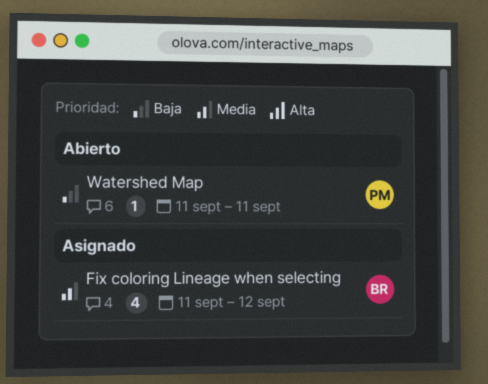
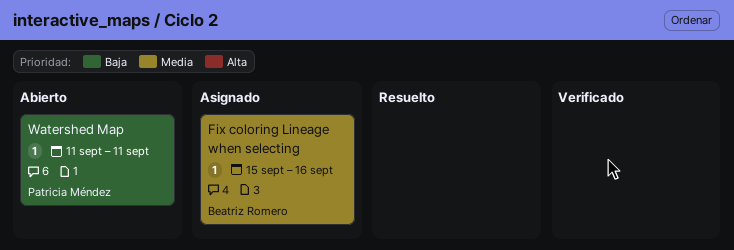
Fix coloring Lineage when selecting, estimate: 4 -> 1
Fix coloring Lineage when selecting, start: Sep 11 -> Sep 15
Fix coloring Lineage when selecting, due: Sep 12 -> Sep 16

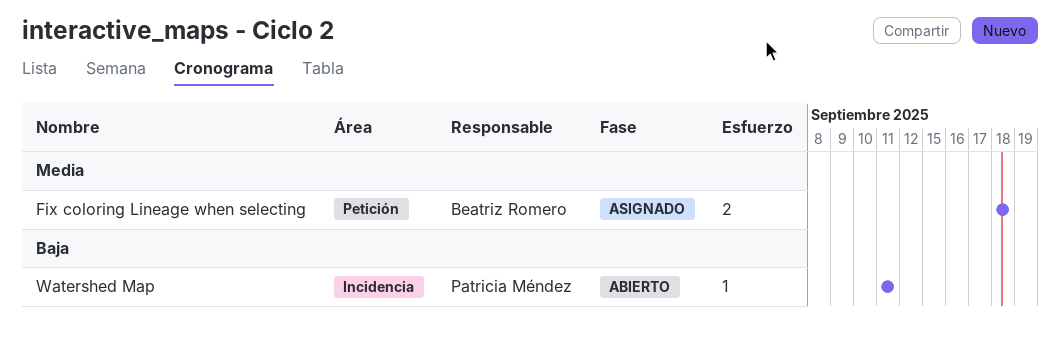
Fix coloring Lineage when selecting, estimate: 1 -> 2
Fix coloring Lineage when selecting, start: Sep 15 -> Sep 18
Fix coloring Lineage when selecting, due: Sep 16 -> Sep 18

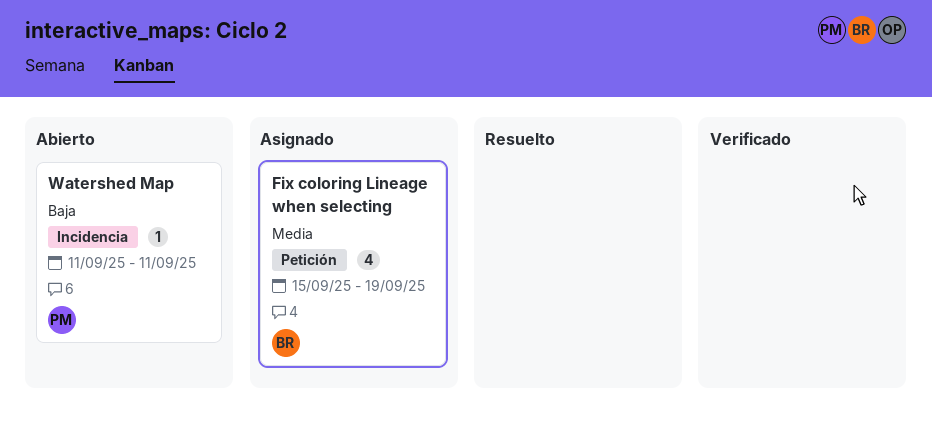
Fix coloring Lineage when selecting, estimate: 2 -> 4
Fix coloring Lineage when selecting, start: Sep 18 -> Sep 15
Fix coloring Lineage when selecting, due: Sep 18 -> Sep 19

